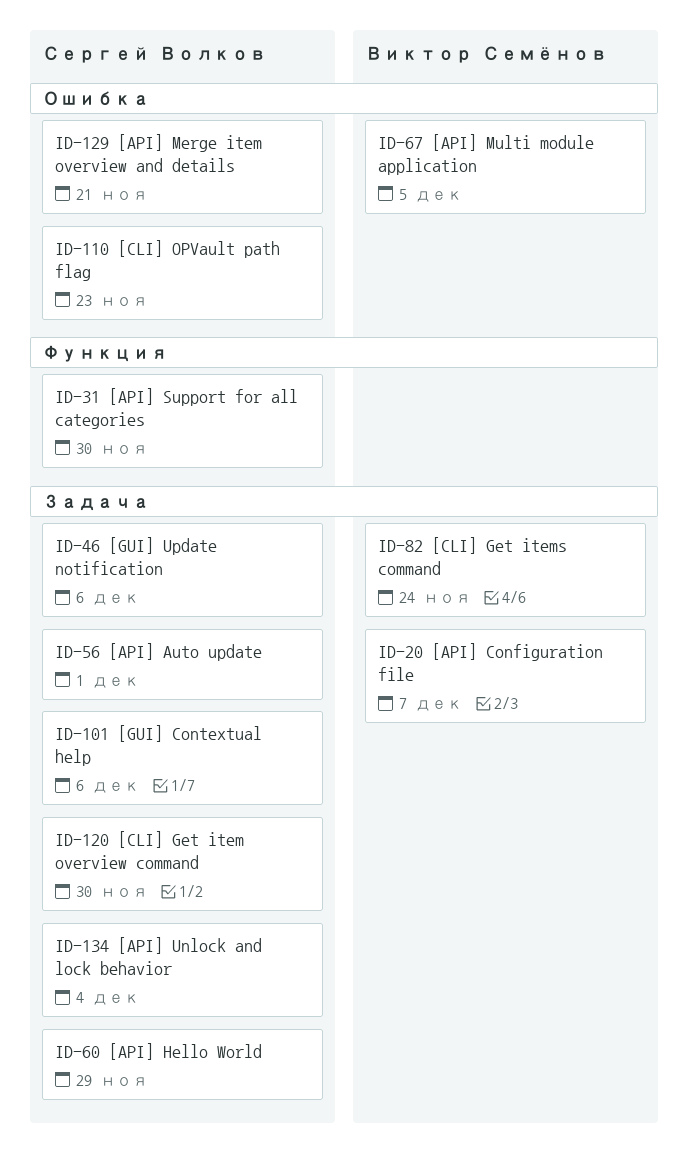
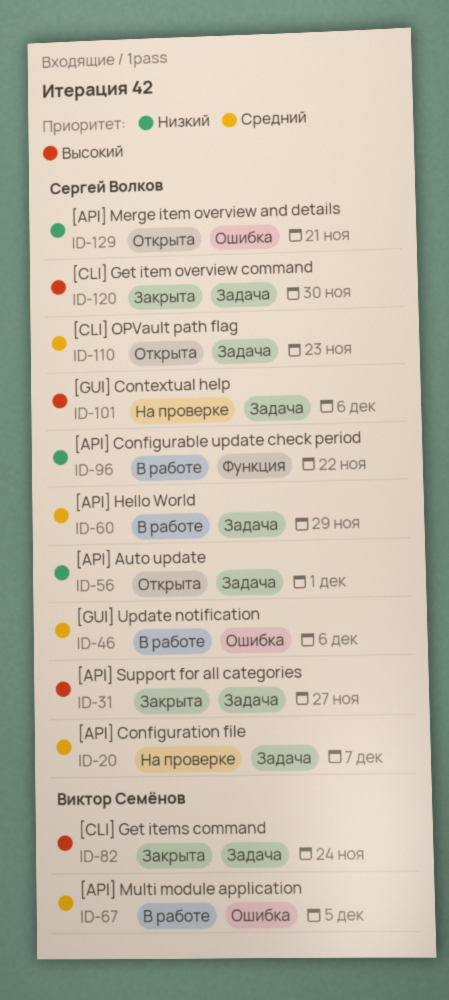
ID-20, owner: Виктор Семёнов -> Сергей Волков
ID-31, label: Функция -> Задача
ID-31, due: Nov 30 -> Nov 27
ID-46, label: Задача -> Ошибка
ID-96: none -> present
ID-110, label: Ошибка -> Задача
ID-134: present -> none

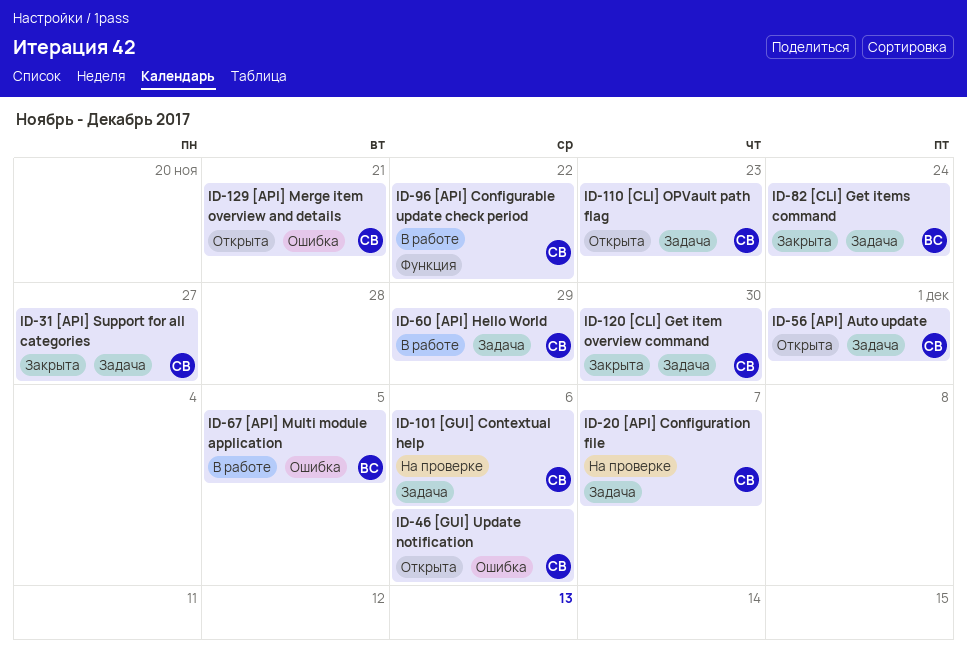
ID-46, status: В работе -> Открыта

